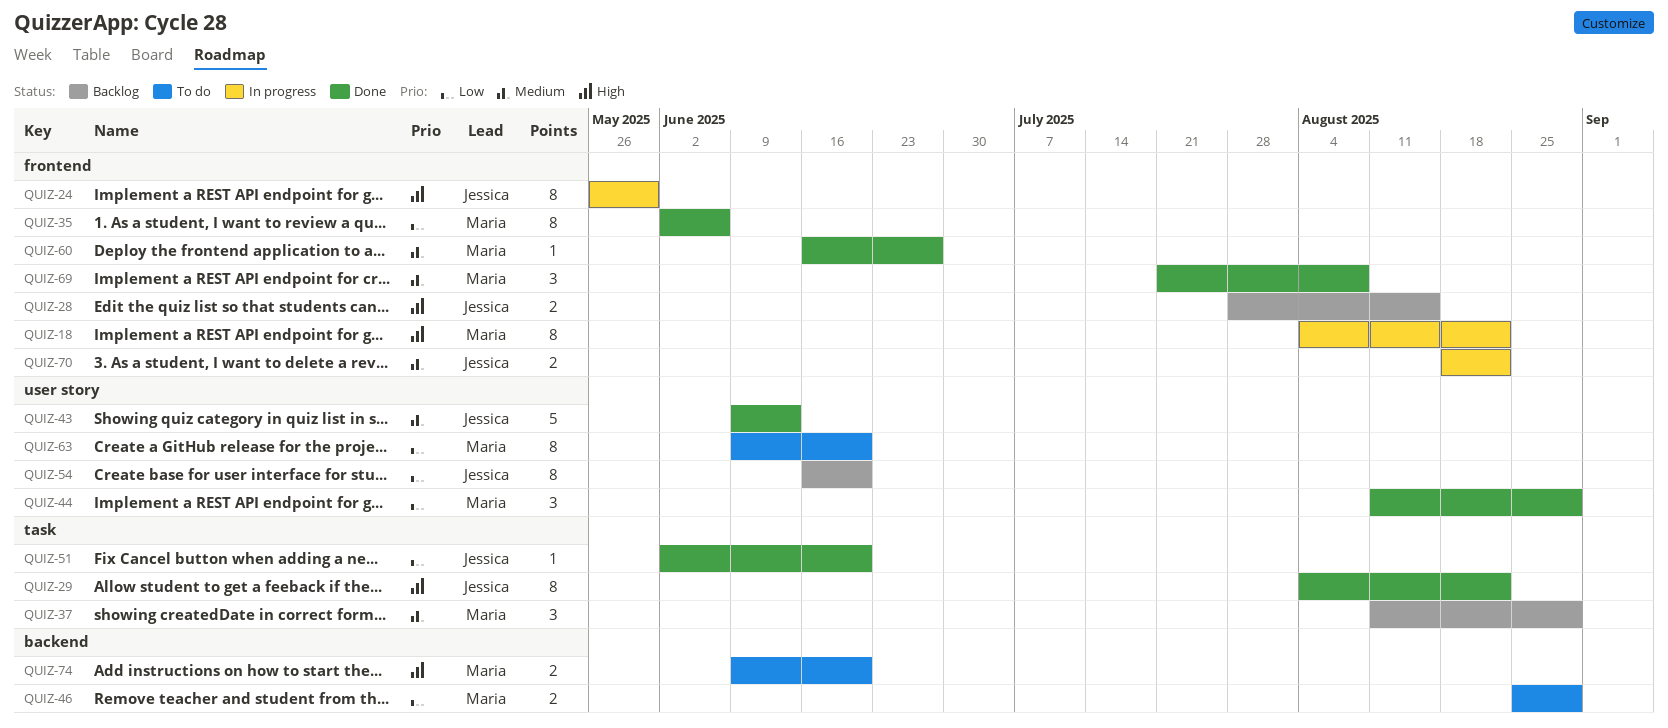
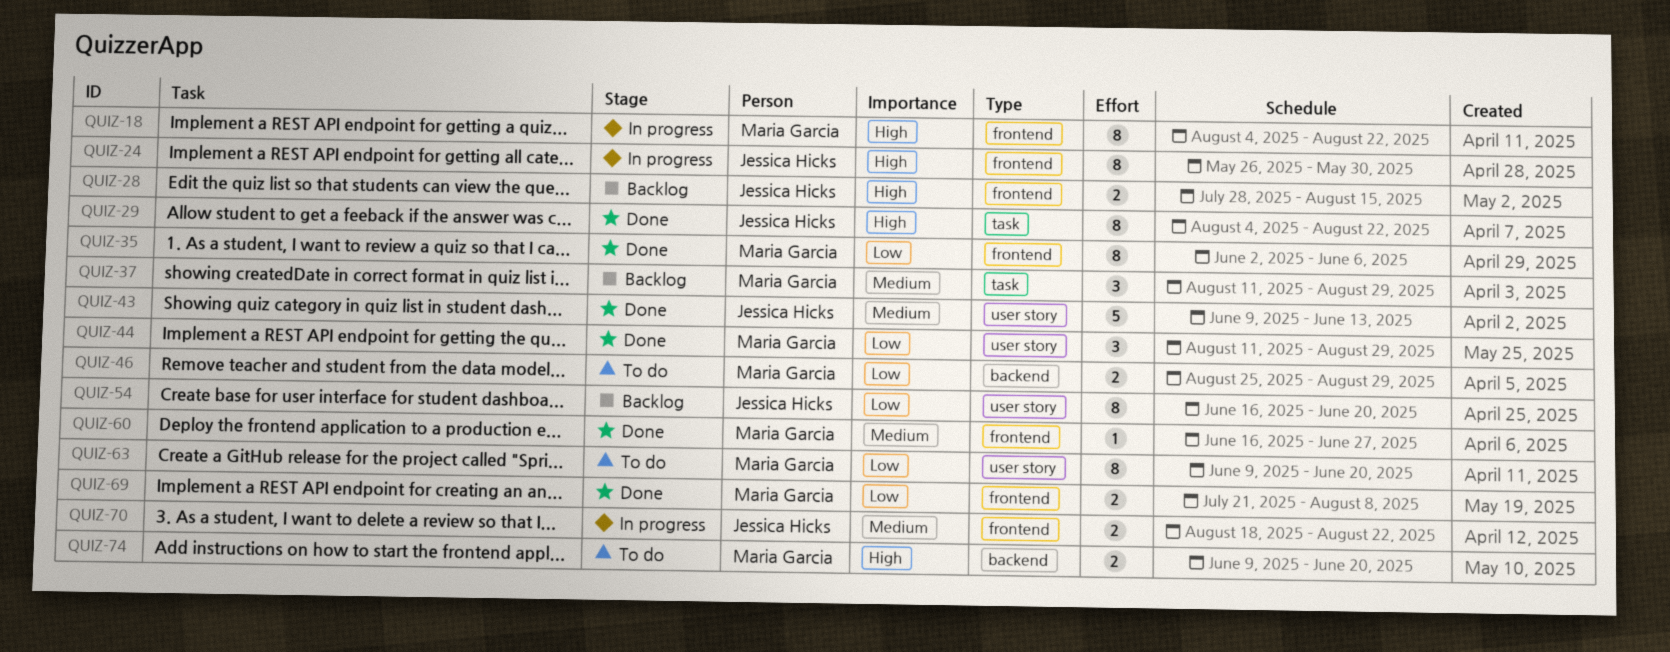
QUIZ-51: present -> none
QUIZ-69, priority: Medium -> Low
QUIZ-69, estimate: 3 -> 2

